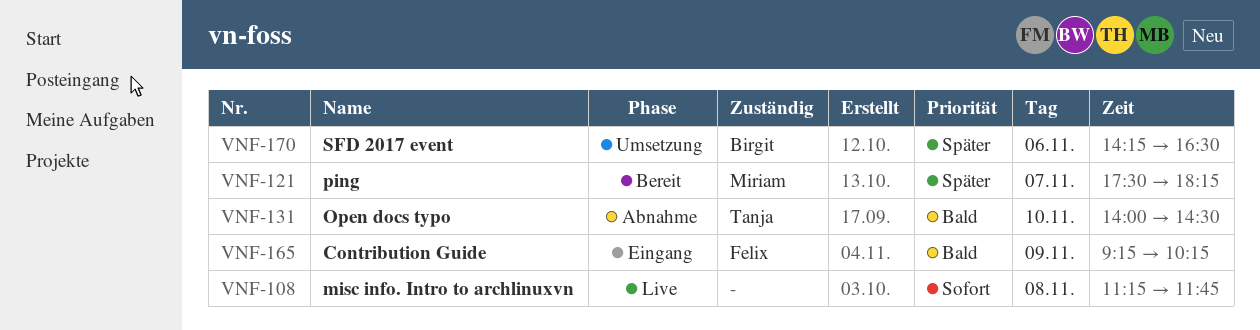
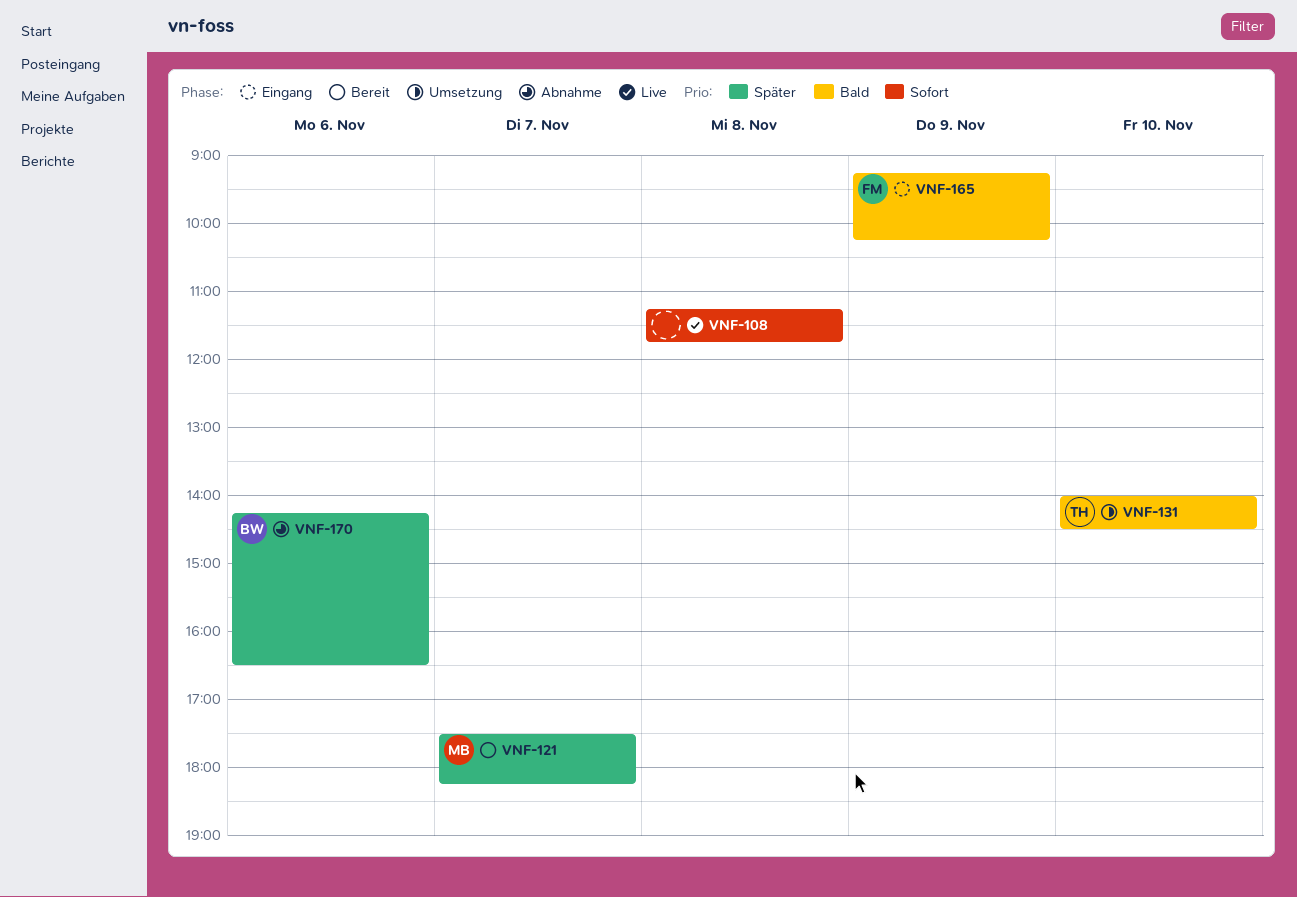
VNF-131, status: Abnahme -> Umsetzung
VNF-170, status: Umsetzung -> Abnahme

